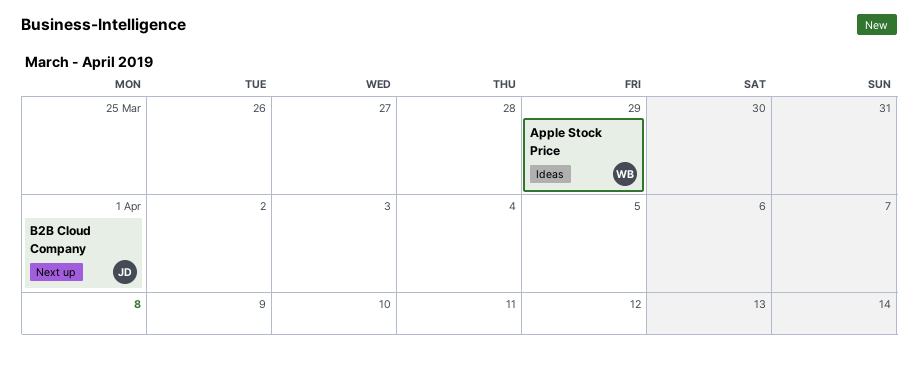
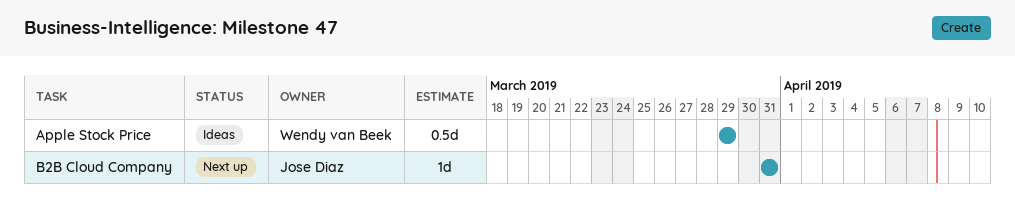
B2B Cloud Company, due: Apr 1 -> Mar 31

